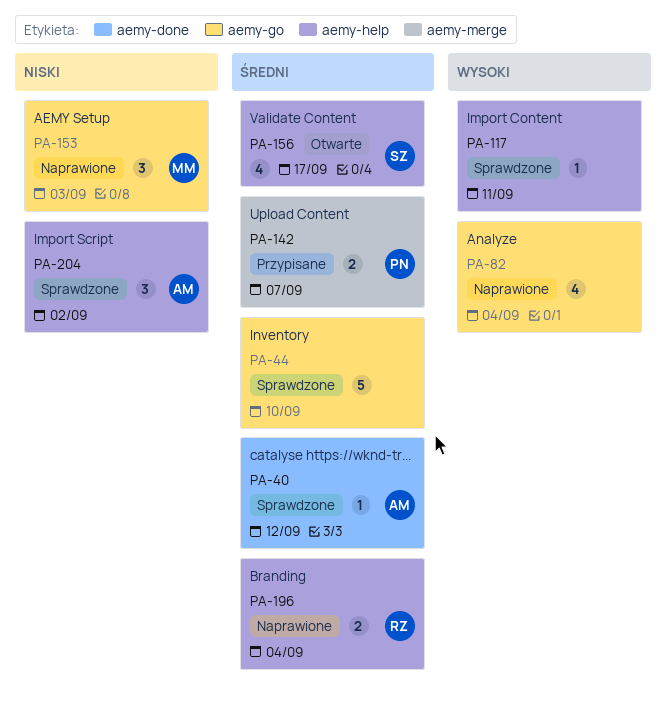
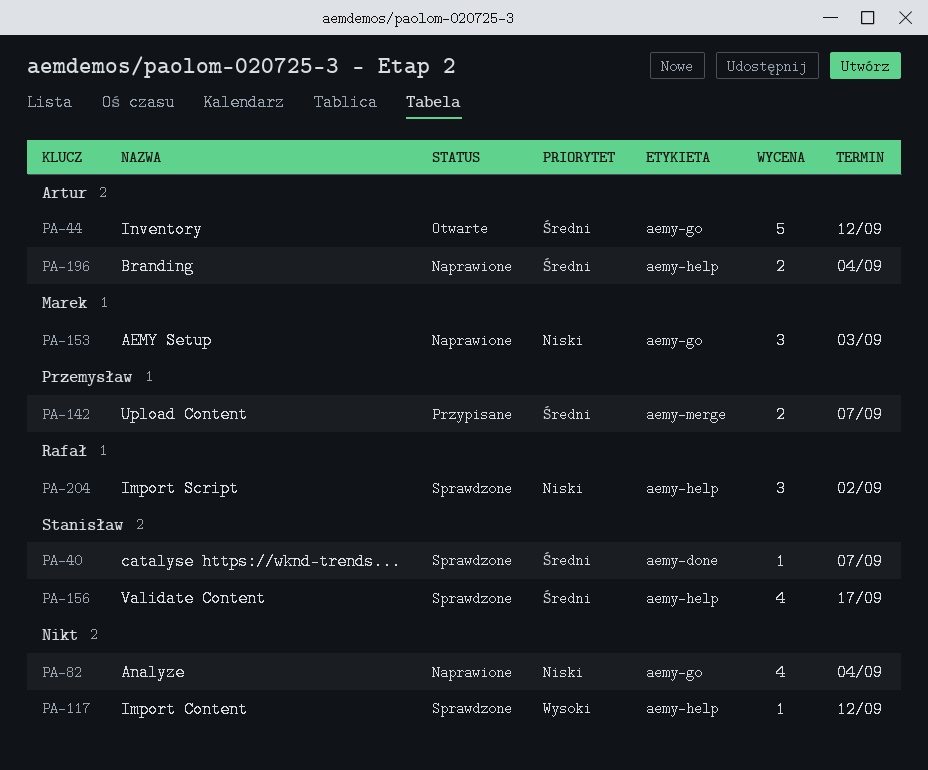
PA-40, owner: Artur -> Stanisław
PA-40, due: Sep 12 -> Sep 7
PA-44, status: Sprawdzone -> Otwarte
PA-44, owner: none -> Artur
PA-44, due: Sep 10 -> Sep 12
PA-82, priority: Wysoki -> Niski
PA-117, due: Sep 11 -> Sep 12
PA-156, status: Otwarte -> Sprawdzone
PA-196, owner: Rafał -> Artur
PA-204, owner: Artur -> Rafał

